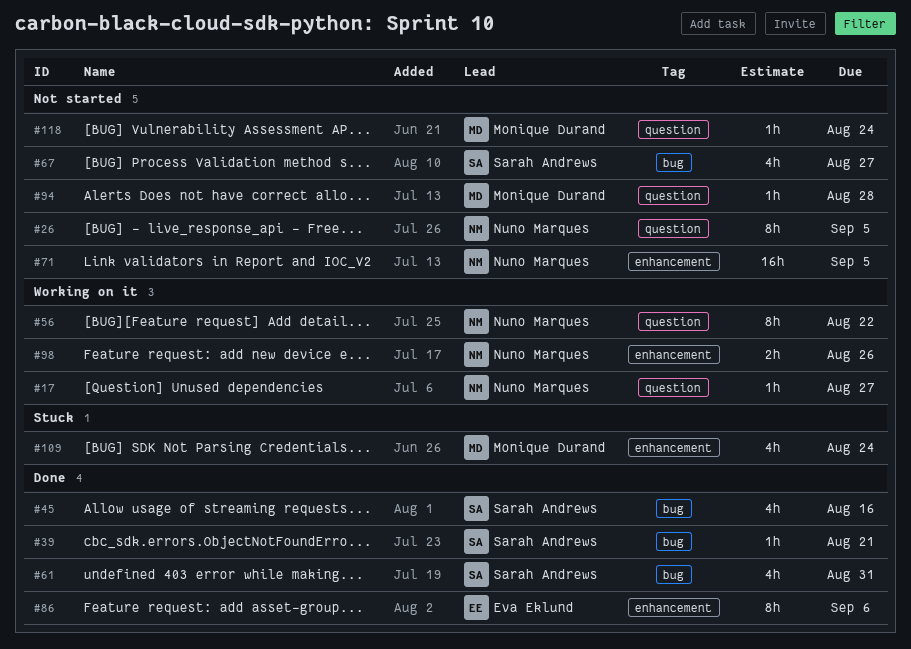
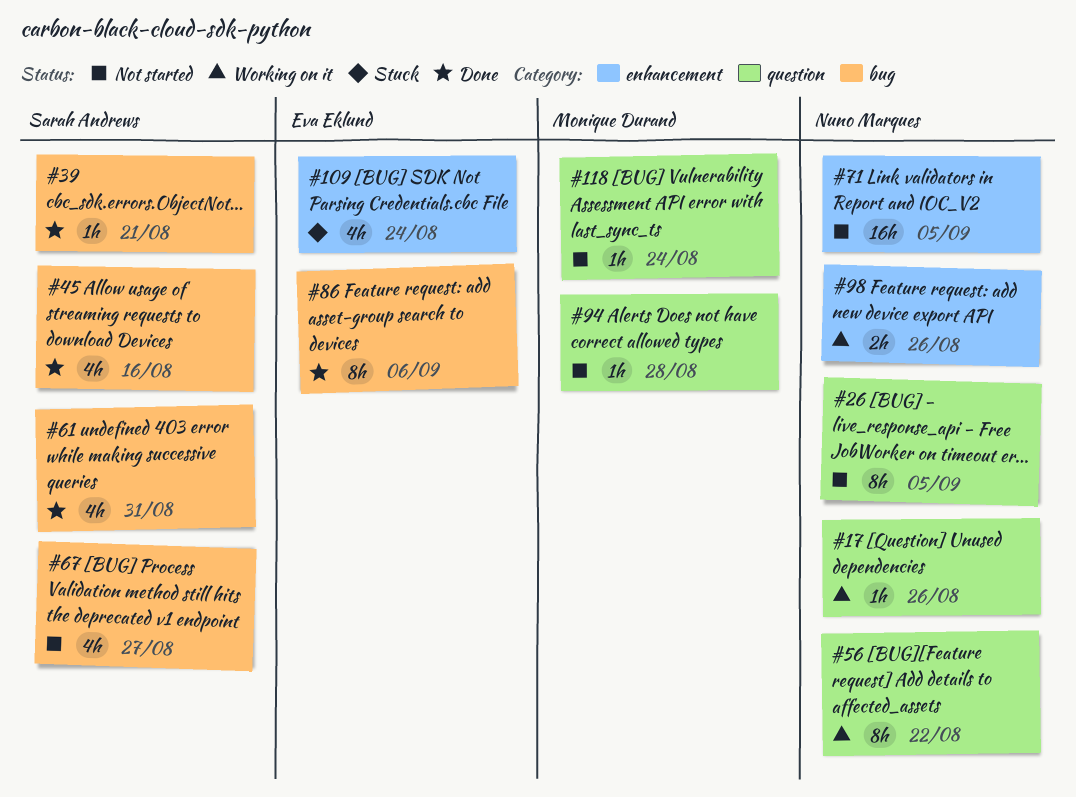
#17, due: Aug 27 -> Aug 26
#86, label: enhancement -> bug
#109, owner: Monique Durand -> Eva Eklund

